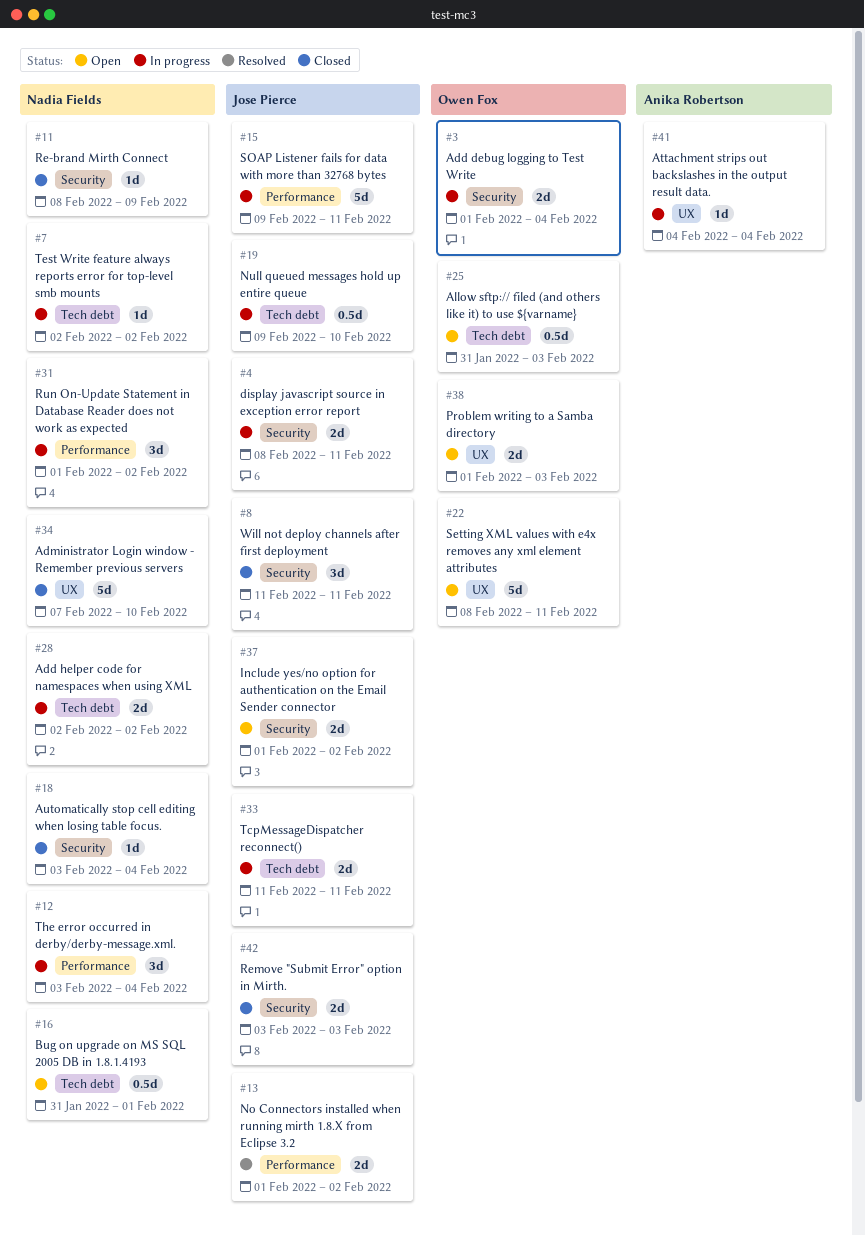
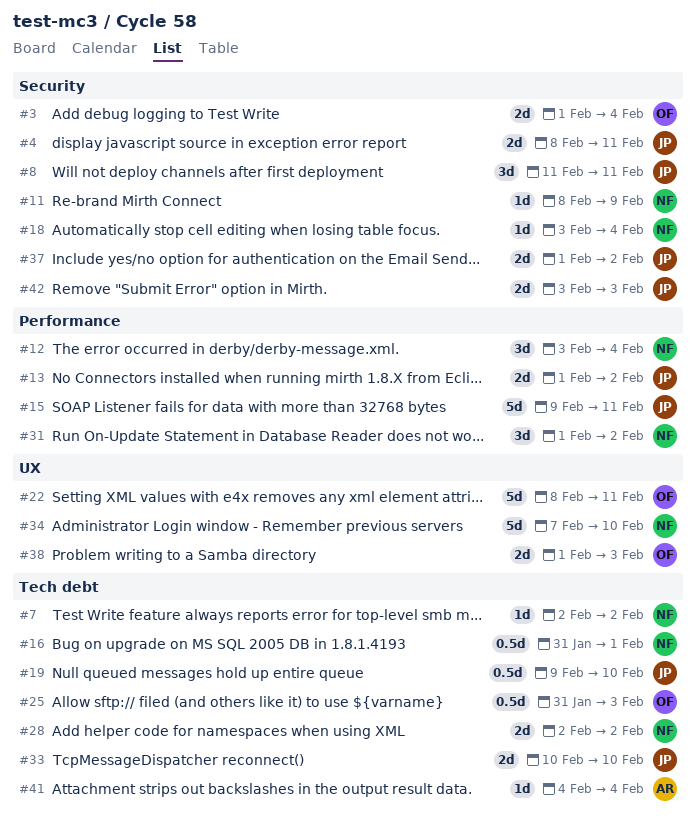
#33, start: Feb 11 -> Feb 10
#33, due: Feb 11 -> Feb 10
#41, label: UX -> Tech debt

